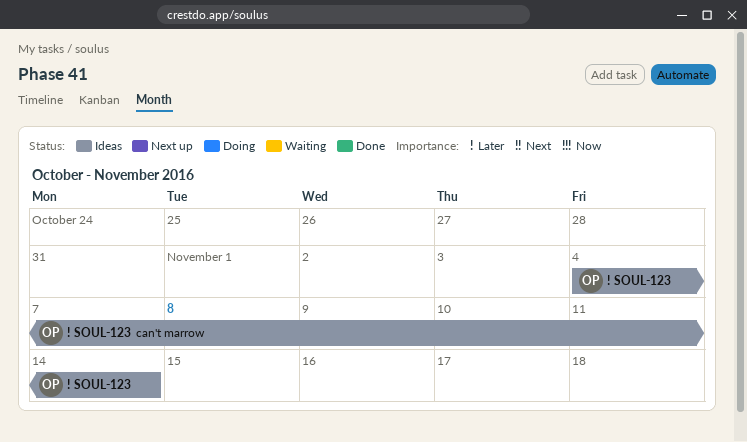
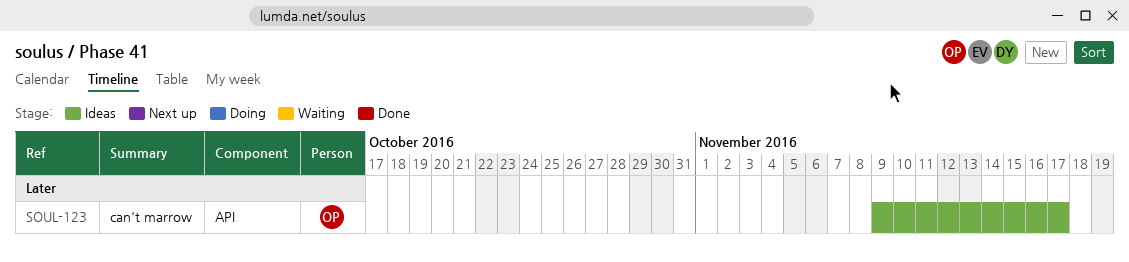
SOUL-123, start: Nov 4 -> Nov 9
SOUL-123, due: Nov 14 -> Nov 17

